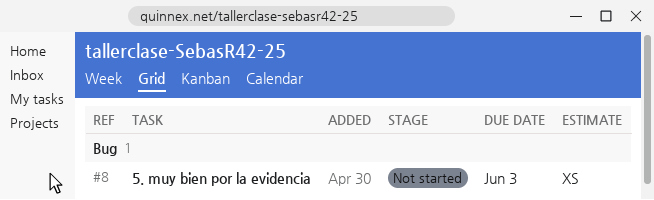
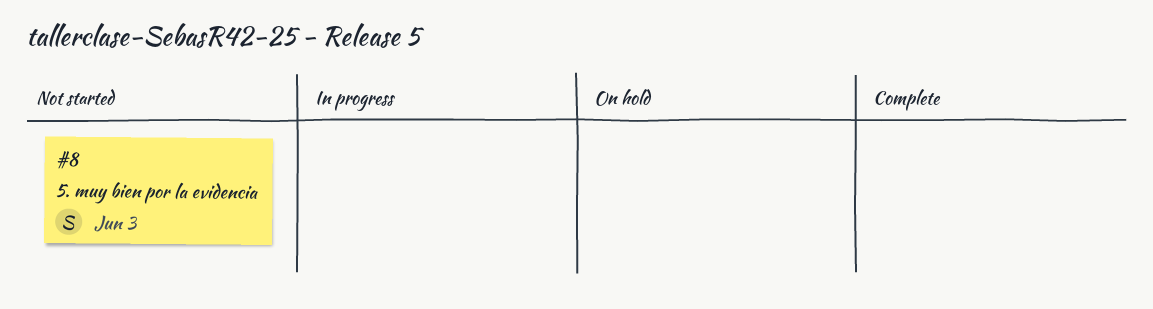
#8, estimate: XS -> S

